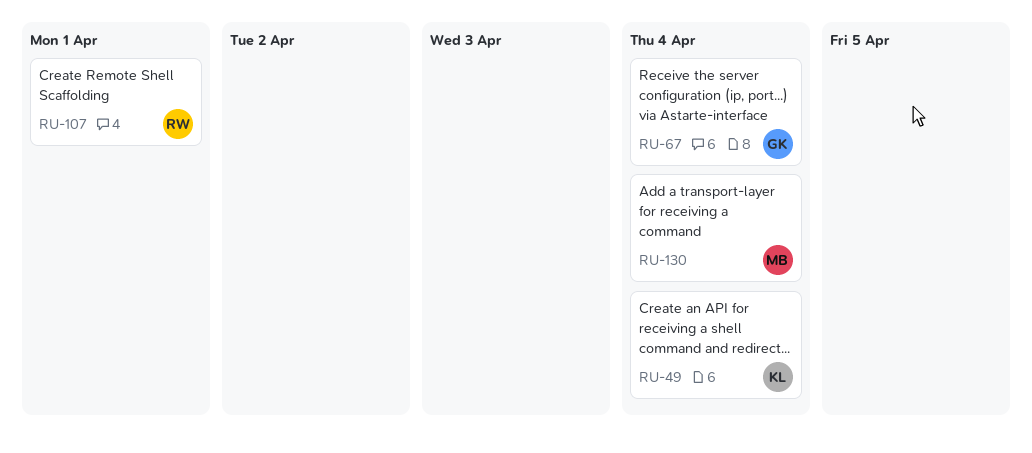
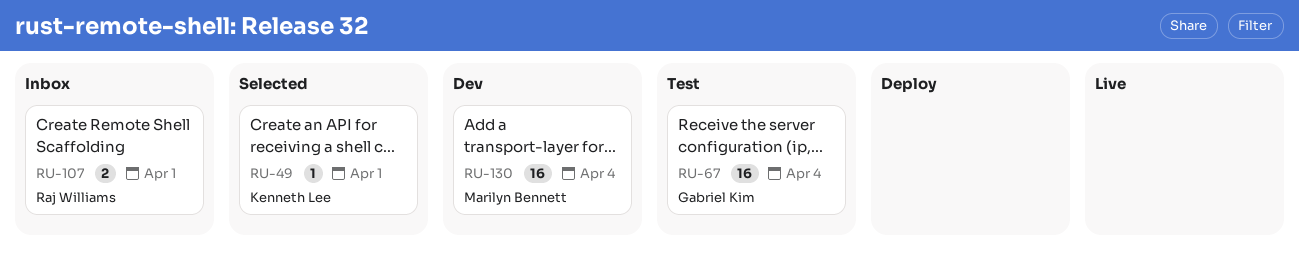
RU-49, due: Apr 4 -> Apr 1

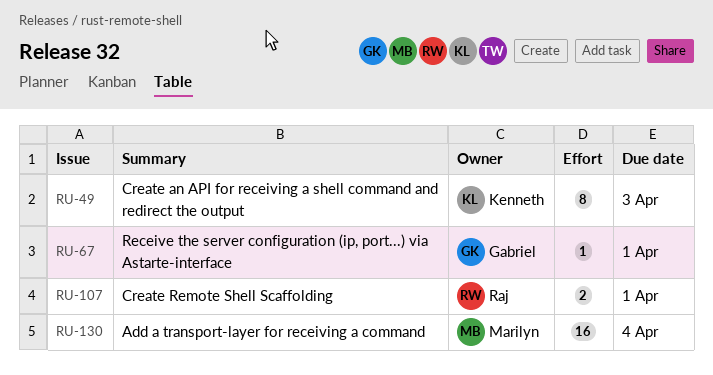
RU-49, estimate: 1 -> 8
RU-49, due: Apr 1 -> Apr 3
RU-67, estimate: 16 -> 1
RU-67, due: Apr 4 -> Apr 1

